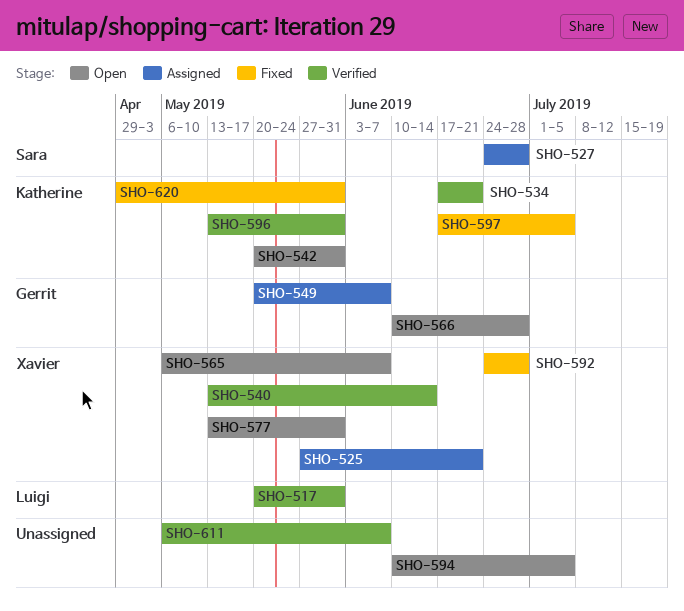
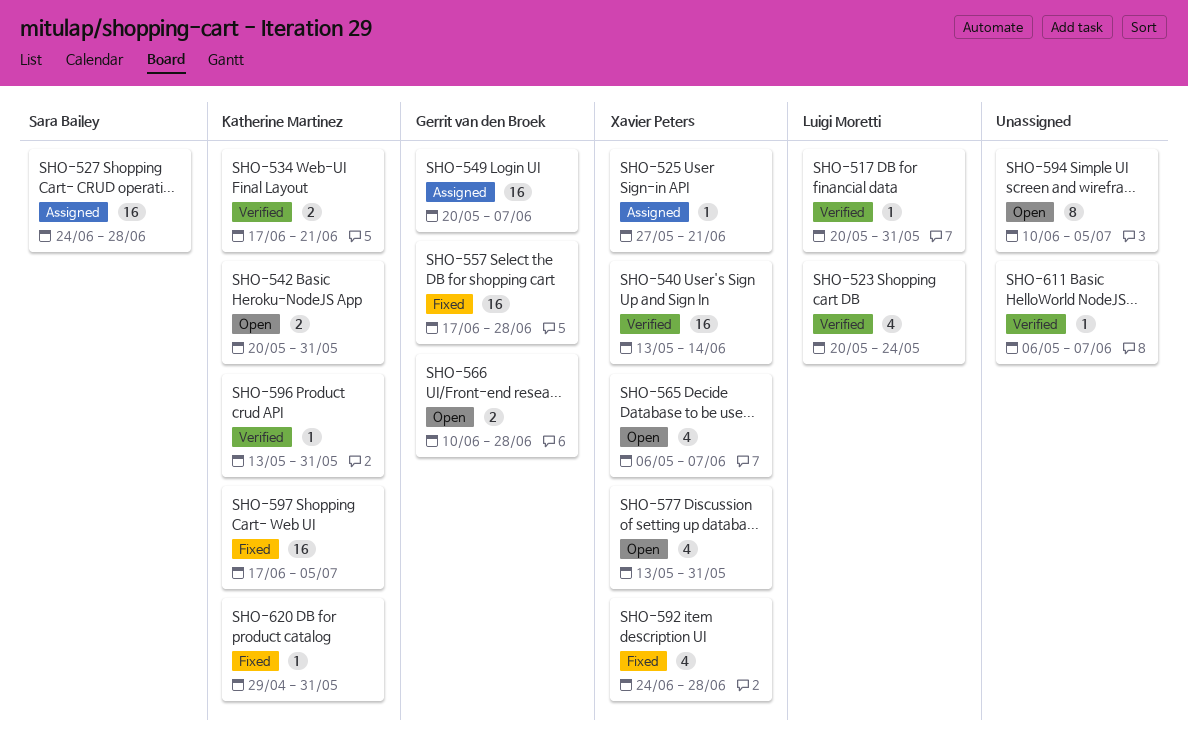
SHO-523: none -> present
SHO-557: none -> present

